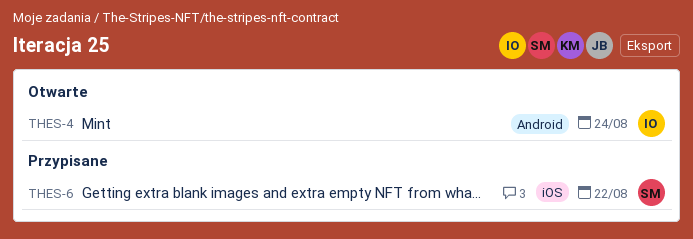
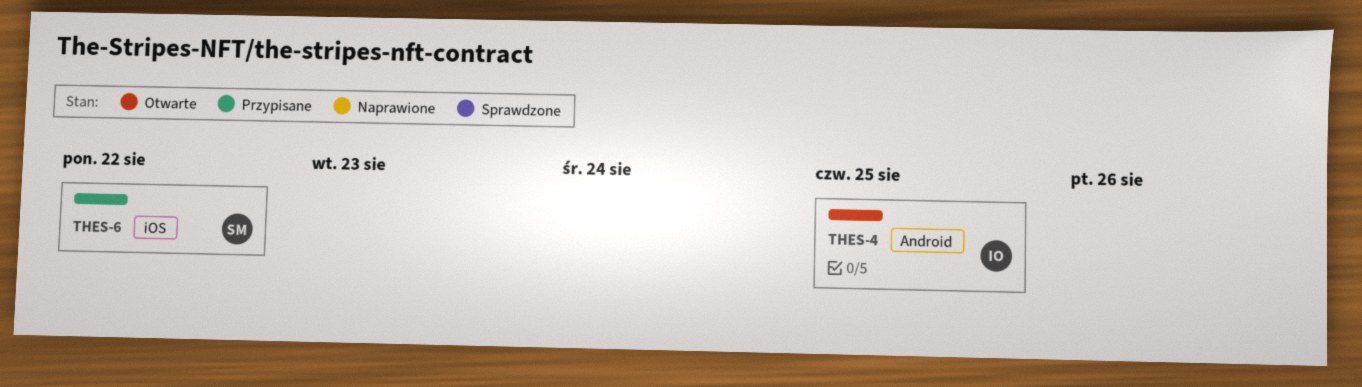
THES-4, due: Aug 24 -> Aug 25

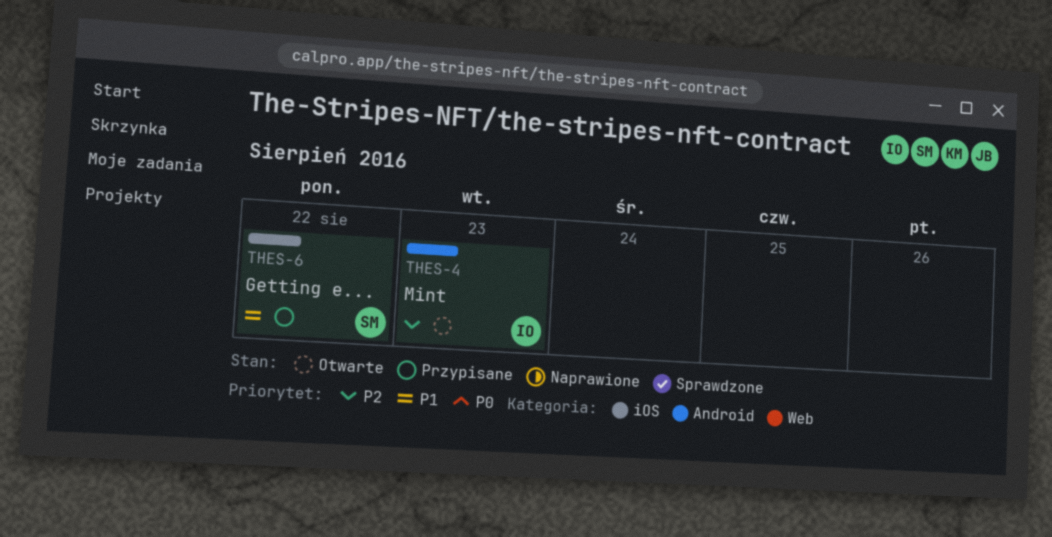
THES-4, due: Aug 25 -> Aug 23

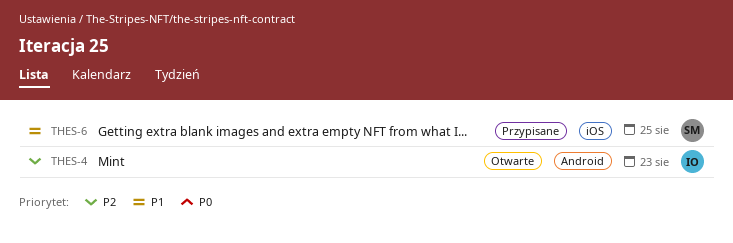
THES-6, due: Aug 22 -> Aug 25

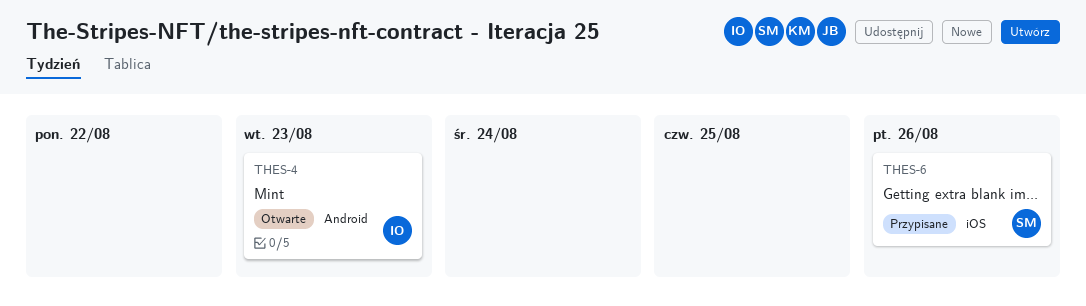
THES-6, due: Aug 25 -> Aug 26

